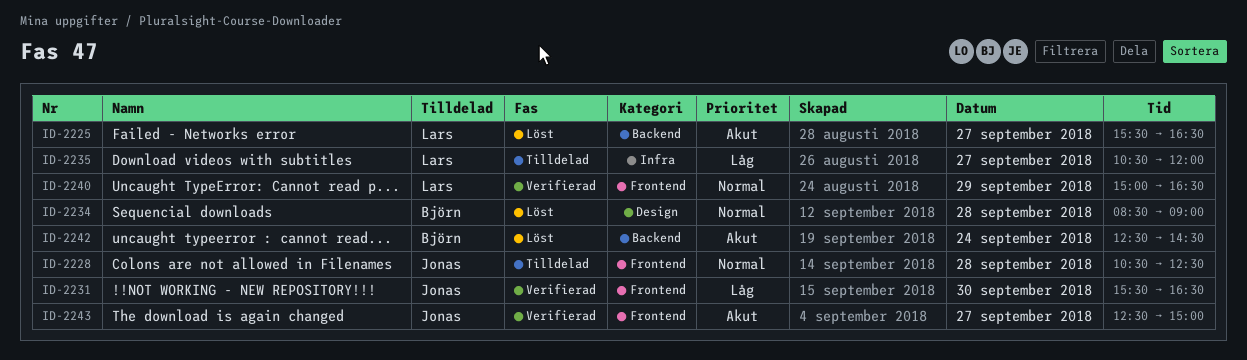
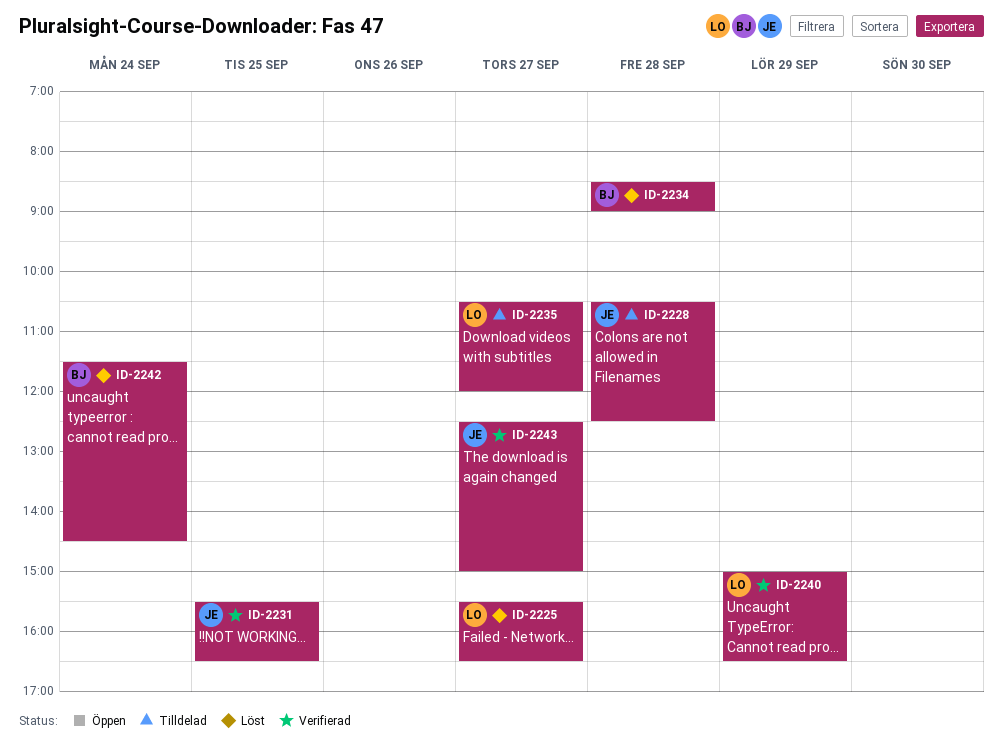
ID-2231, day: Sep 30 -> Sep 25
ID-2242, begins: 12:30 -> 11:30

